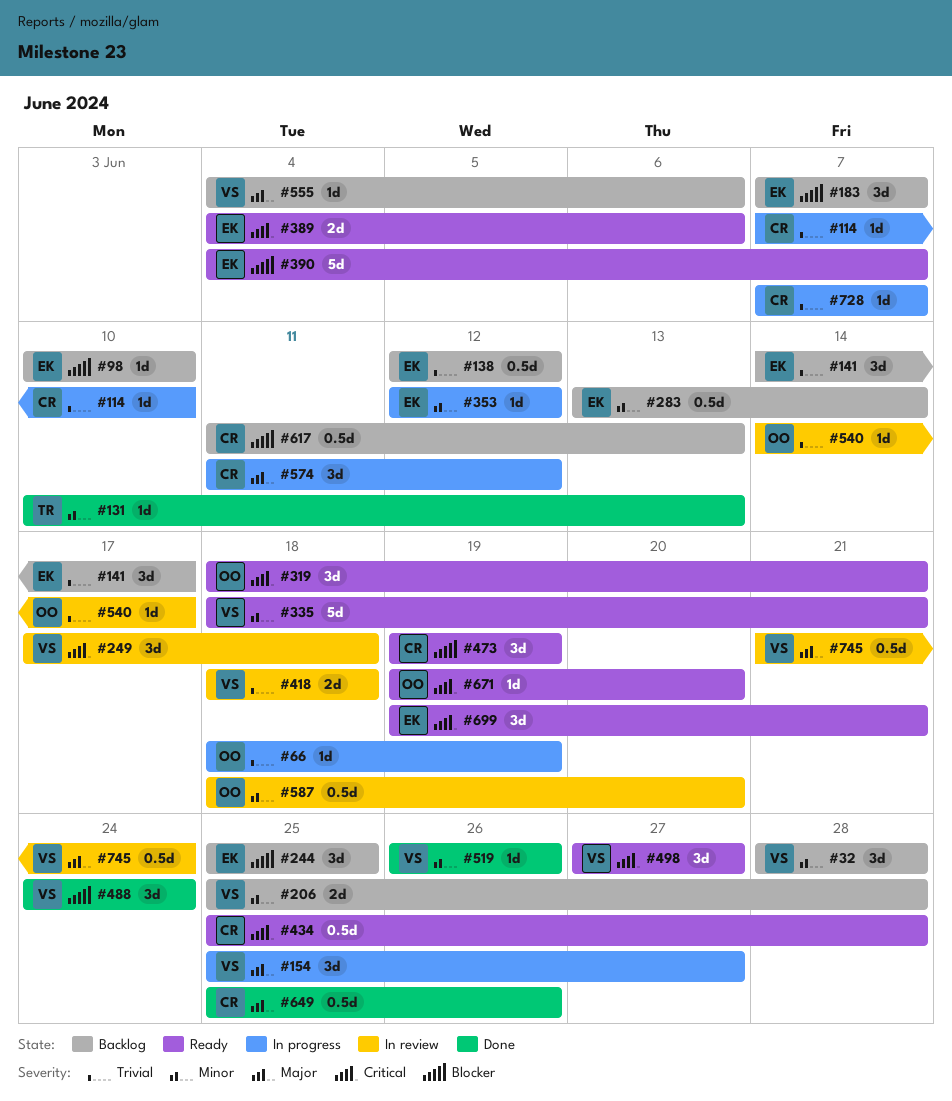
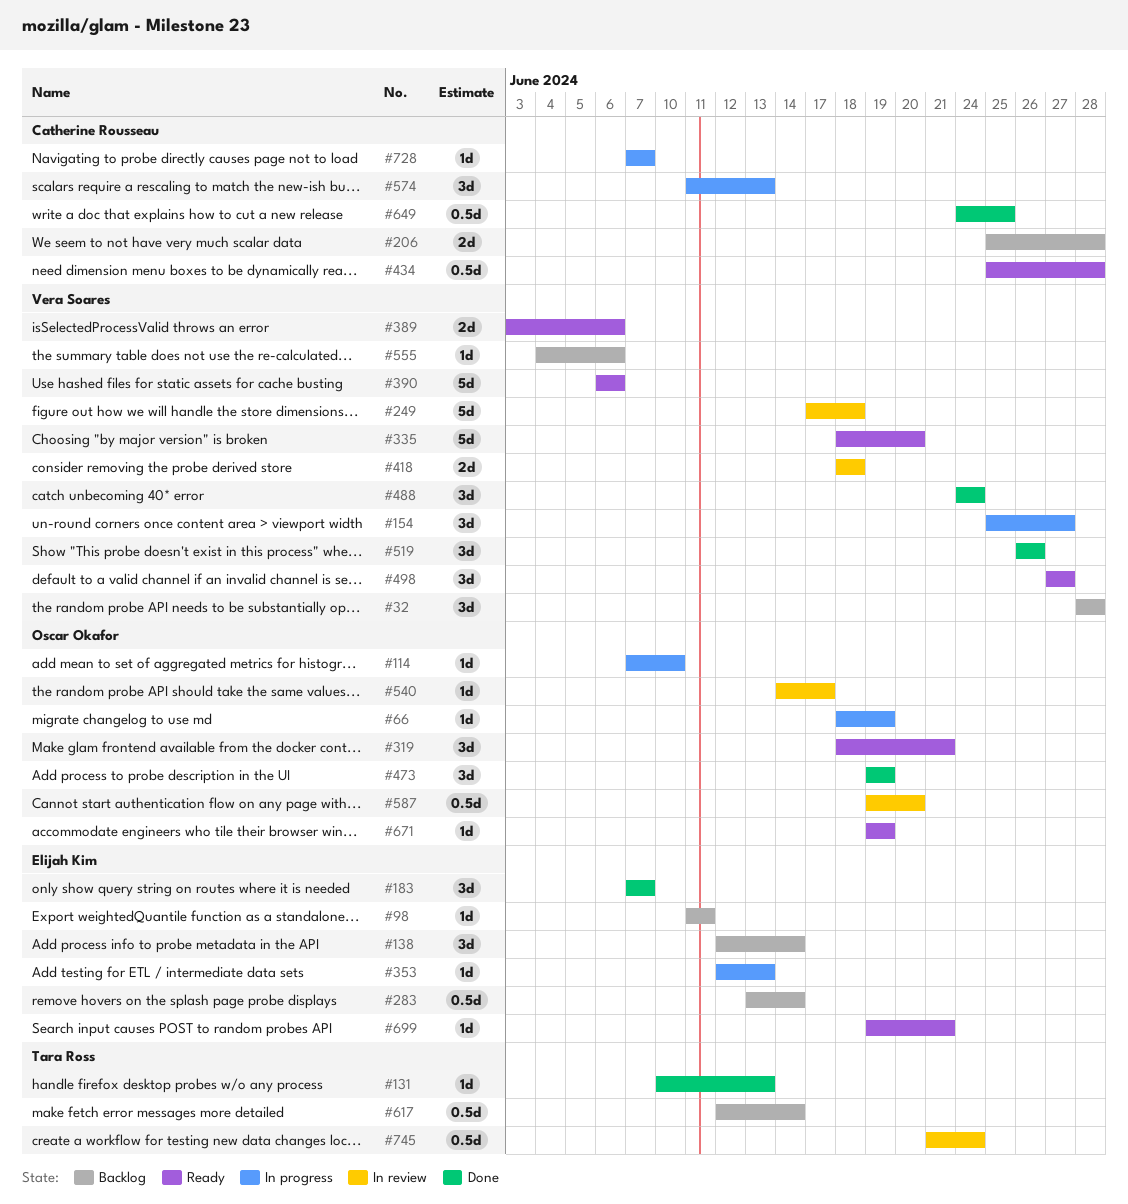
#98, start: Jun 10 -> Jun 11
#98, due: Jun 10 -> Jun 11
#114, owner: Catherine Rousseau -> Oscar Okafor
#138, estimate: 0.5d -> 3d
#138, due: Jun 12 -> Jun 14
#141: present -> none
#183, status: Backlog -> Done
#206, owner: Vera Soares -> Catherine Rousseau
#244: present -> none
#249, estimate: 3d -> 5d
#335, due: Jun 21 -> Jun 20
#353, due: Jun 12 -> Jun 13
#389, owner: Elijah Kim -> Vera Soares
#389, start: Jun 4 -> Jun 3
#390, owner: Elijah Kim -> Vera Soares
#390, start: Jun 4 -> Jun 6
#390, due: Jun 7 -> Jun 6
#473, status: Ready -> Done
#473, owner: Catherine Rousseau -> Oscar Okafor
#519, estimate: 1d -> 3d
#574, due: Jun 12 -> Jun 13
#587, start: Jun 18 -> Jun 19
#617, owner: Catherine Rousseau -> Tara Ross
#617, start: Jun 11 -> Jun 12
#617, due: Jun 13 -> Jun 14
#649, start: Jun 25 -> Jun 24
#649, due: Jun 26 -> Jun 25
#671, due: Jun 20 -> Jun 19
#699, estimate: 3d -> 1d
#745, owner: Vera Soares -> Tara Ross

